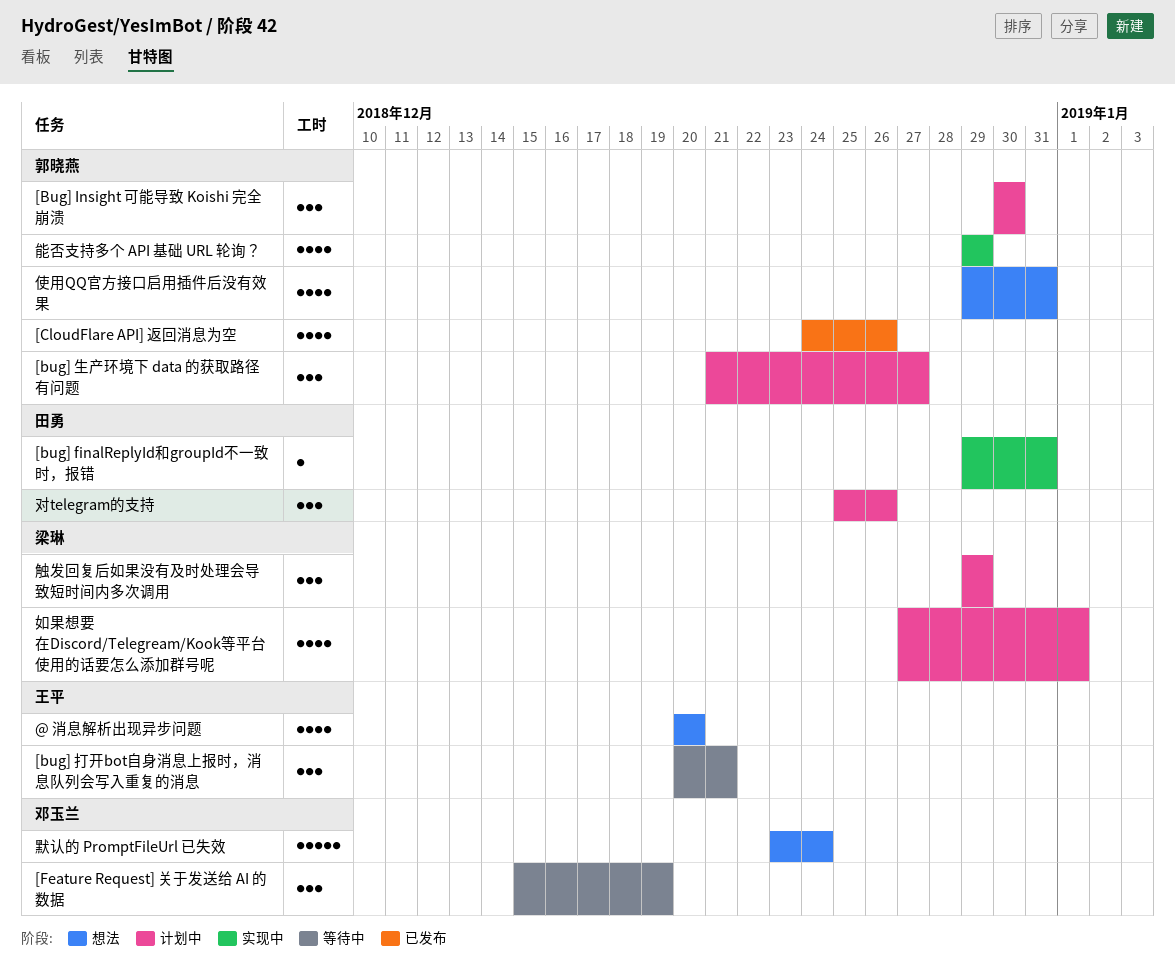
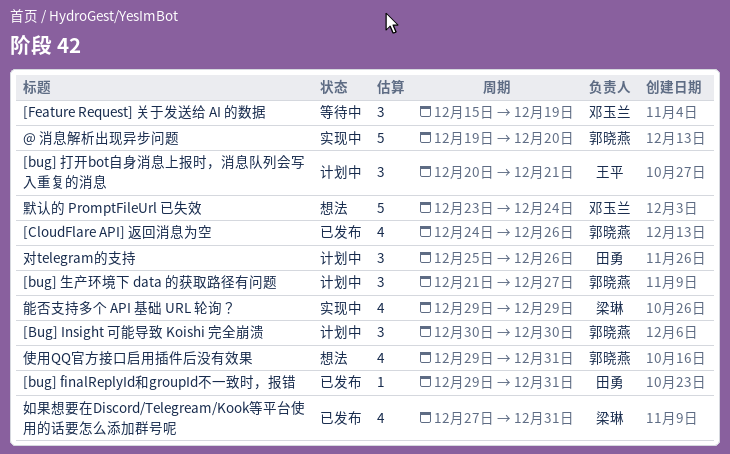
@ 消息解析出现异步问题, status: 想法 -> 实现中
@ 消息解析出现异步问题, owner: 王平 -> 郭晓燕
@ 消息解析出现异步问题, estimate: 4 -> 5
@ 消息解析出现异步问题, start: Dec 20 -> Dec 19
[bug] finalReplyId和groupId不一致时，报错, status: 实现中 -> 已发布
[bug] 打开bot自身消息上报时，消息队列会写入重复的消息, status: 等待中 -> 计划中
如果想要在Discord/Telegream/Kook等平台使用的话要怎么添加群号呢, status: 计划中 -> 已发布
如果想要在Discord/Telegream/Kook等平台使用的话要怎么添加群号呢, due: Jan 1 -> Dec 31
能否支持多个 API 基础 URL 轮询？, owner: 郭晓燕 -> 梁琳
触发回复后如果没有及时处理会导致短时间内多次调用: present -> none

